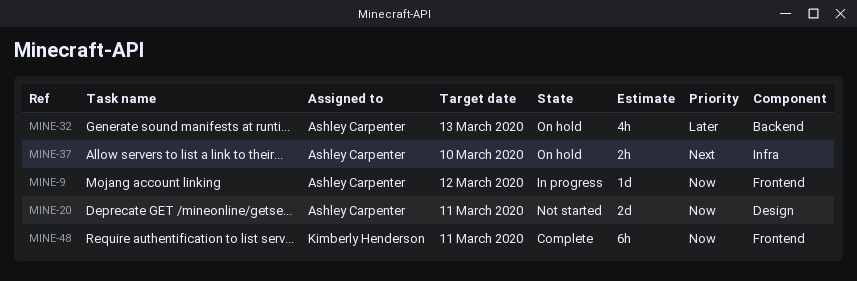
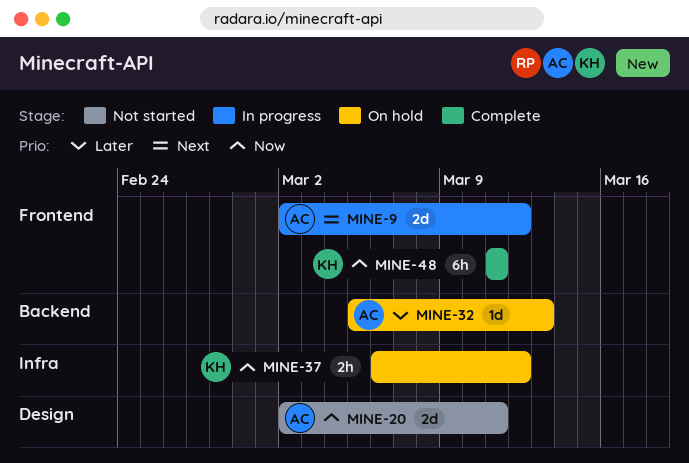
MINE-9, priority: Now -> Next
MINE-9, estimate: 1d -> 2d
MINE-32, estimate: 4h -> 1d
MINE-37, owner: Ashley Carpenter -> Kimberly Henderson
MINE-37, priority: Next -> Now
MINE-37, due: Mar 10 -> Mar 12

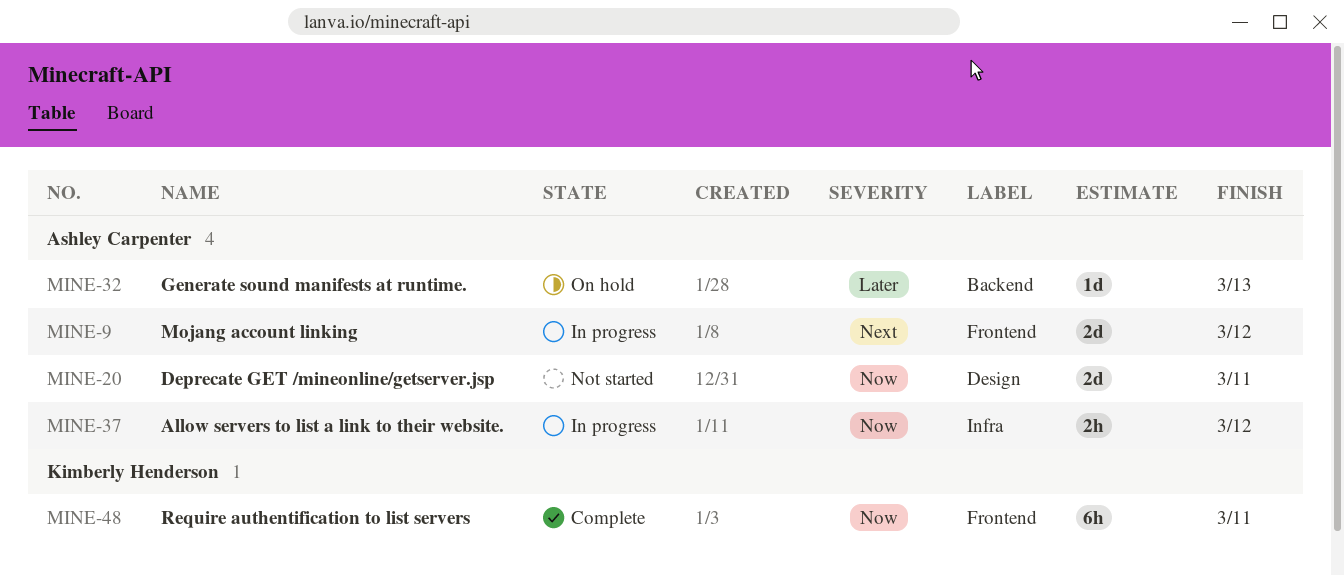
MINE-37, status: On hold -> In progress
MINE-37, owner: Kimberly Henderson -> Ashley Carpenter

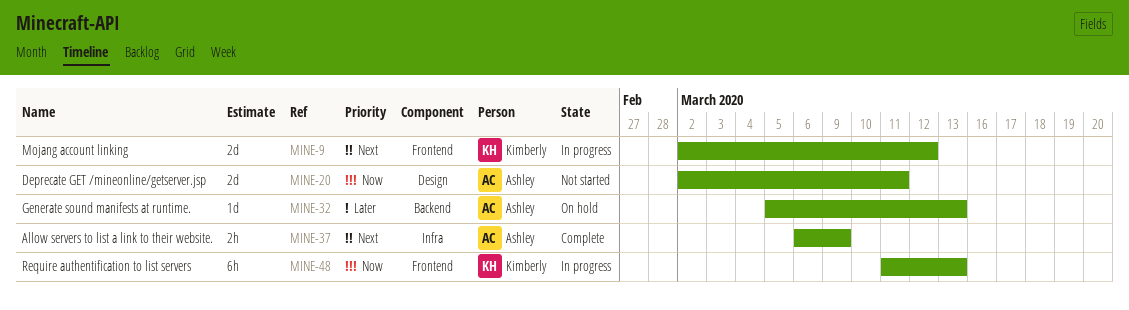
MINE-9, owner: Ashley Carpenter -> Kimberly Henderson
MINE-37, status: In progress -> Complete
MINE-37, priority: Now -> Next
MINE-37, due: Mar 12 -> Mar 9
MINE-48, status: Complete -> In progress
MINE-48, due: Mar 11 -> Mar 13

